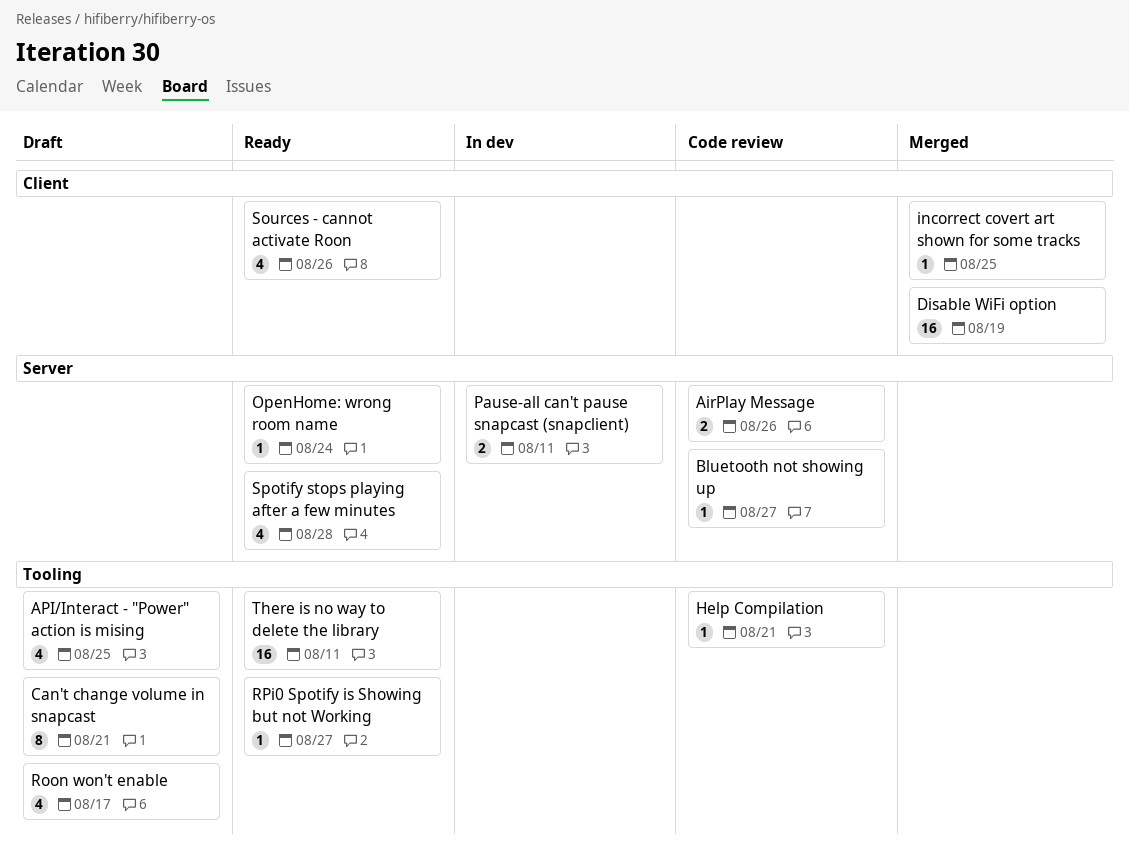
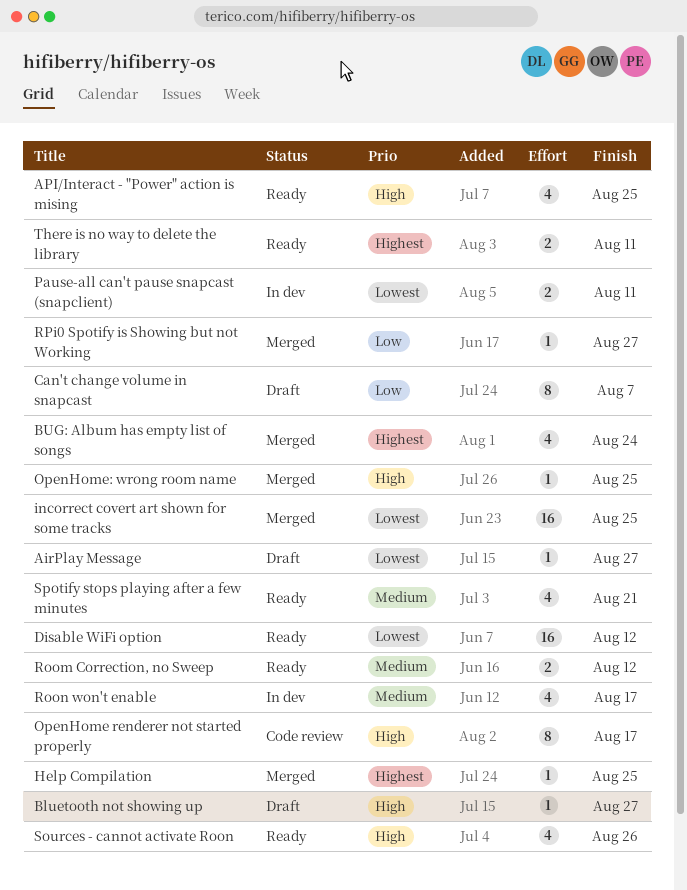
AirPlay Message, status: Code review -> Draft
AirPlay Message, estimate: 2 -> 1
AirPlay Message, due: Aug 26 -> Aug 27
API/Interact - "Power" action is mising, status: Draft -> Ready
Bluetooth not showing up, status: Code review -> Draft
BUG: Album has empty list of songs: none -> present
Can't change volume in snapcast, due: Aug 21 -> Aug 7
Disable WiFi option, status: Merged -> Ready
Disable WiFi option, due: Aug 19 -> Aug 12
Help Compilation, status: Code review -> Merged
Help Compilation, due: Aug 21 -> Aug 25
incorrect covert art shown for some tracks, estimate: 1 -> 16
OpenHome renderer not started properly: none -> present
OpenHome: wrong room name, status: Ready -> Merged
OpenHome: wrong room name, due: Aug 24 -> Aug 25
Room Correction, no Sweep: none -> present
Roon won't enable, status: Draft -> In dev
RPi0 Spotify is Showing but not Working, status: Ready -> Merged
Spotify stops playing after a few minutes, due: Aug 28 -> Aug 21
There is no way to delete the library, estimate: 16 -> 2

